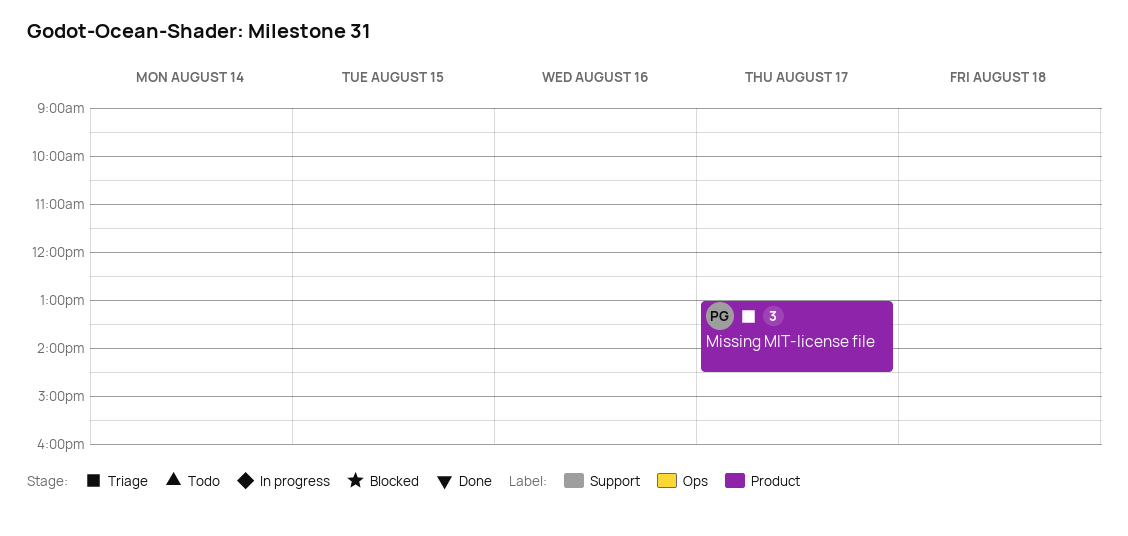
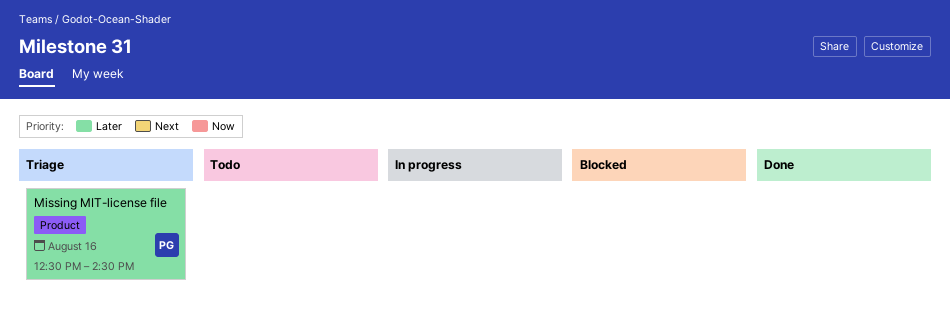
Missing MIT-license file, day: Aug 17 -> Aug 16
Missing MIT-license file, begins: 13:00 -> 12:30

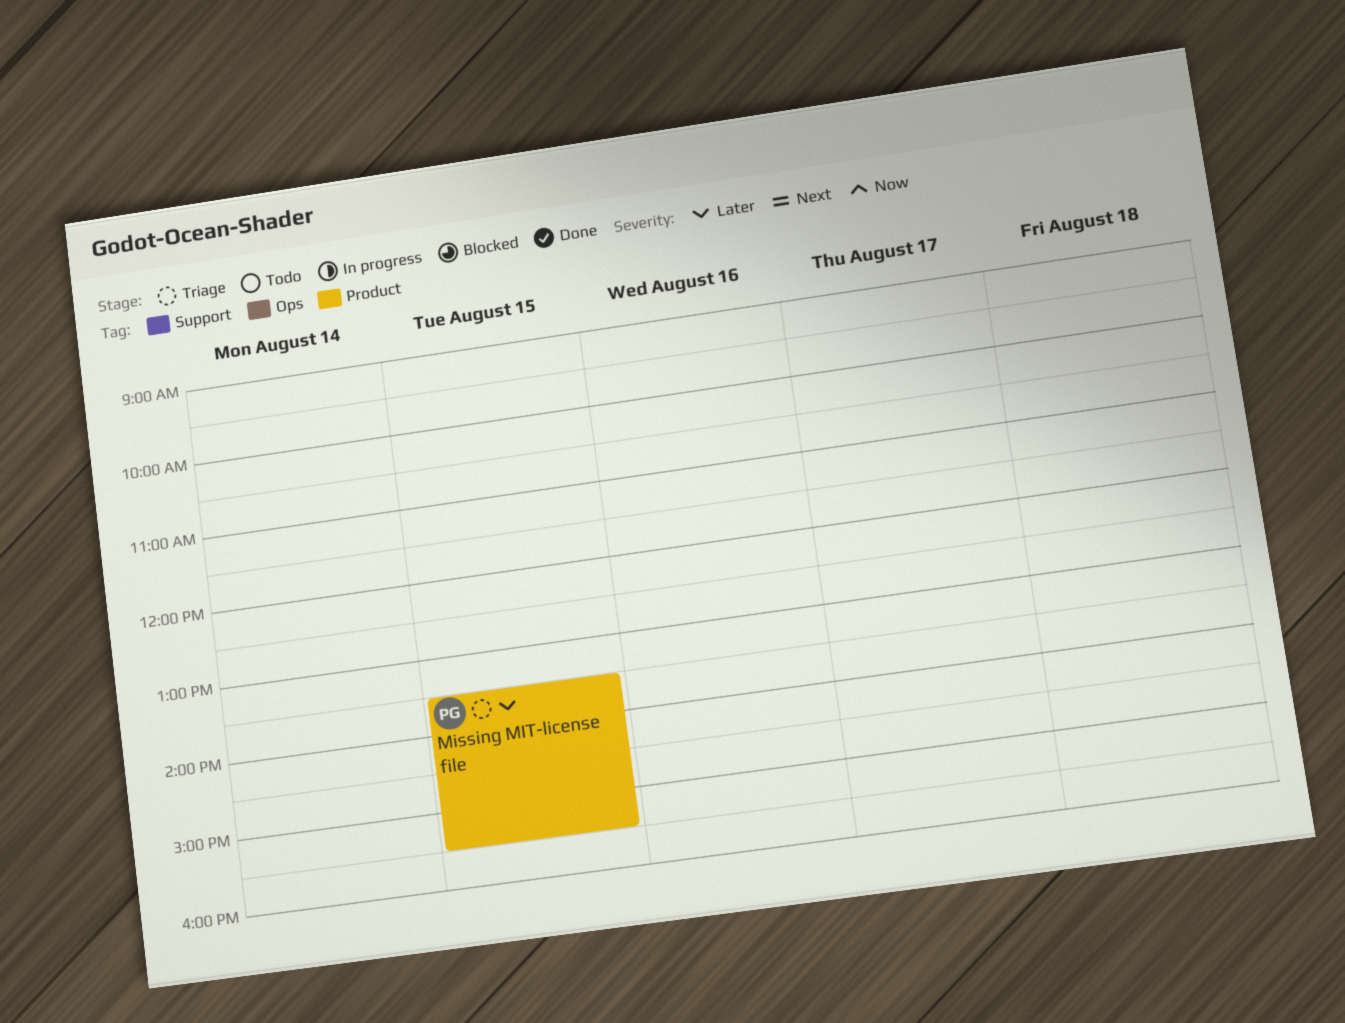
Missing MIT-license file, day: Aug 16 -> Aug 15
Missing MIT-license file, begins: 12:30 -> 13:30
Missing MIT-license file, ends: 14:30 -> 15:30

